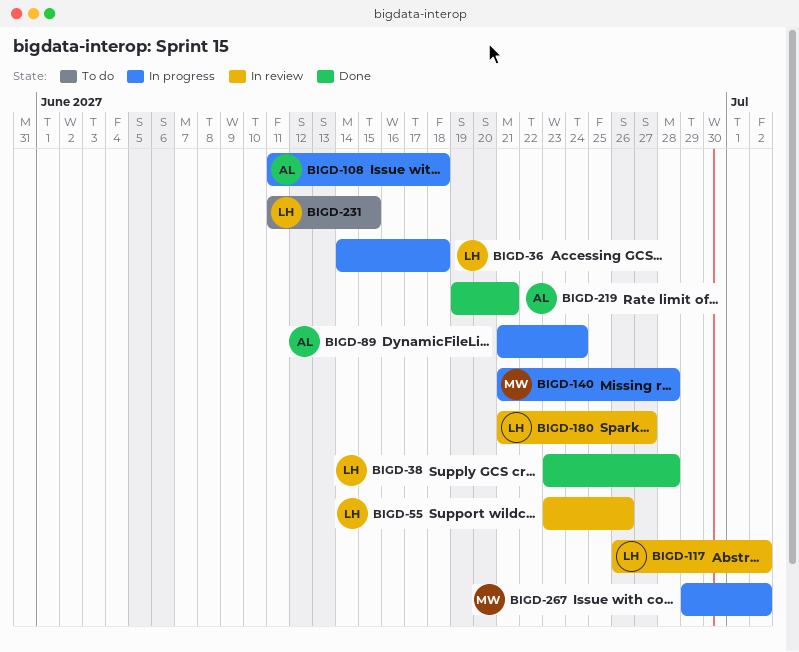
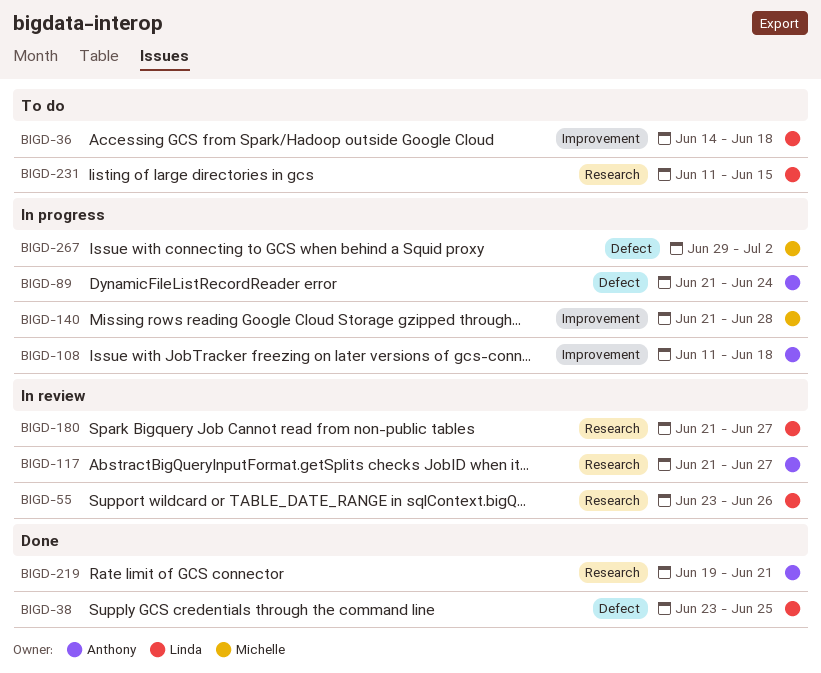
BIGD-36, status: In progress -> To do
BIGD-38, due: Jun 28 -> Jun 25
BIGD-117, owner: Linda -> Anthony
BIGD-117, start: Jun 26 -> Jun 21
BIGD-117, due: Jul 2 -> Jun 27

